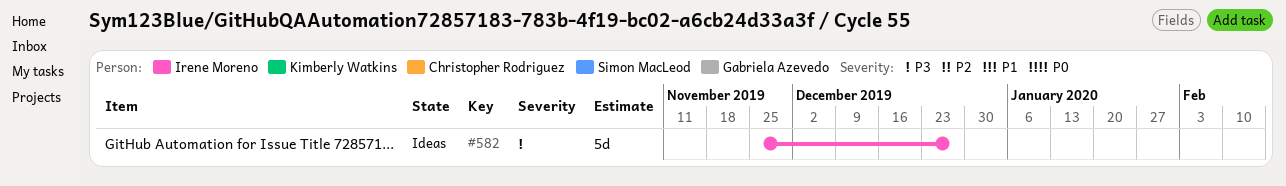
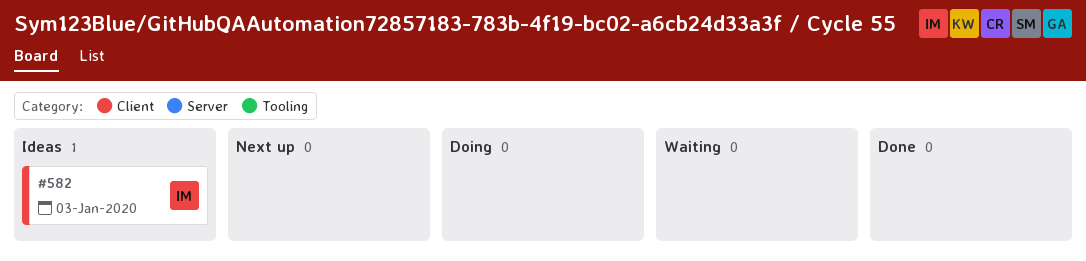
#582, due: Dec 27 -> Jan 3

